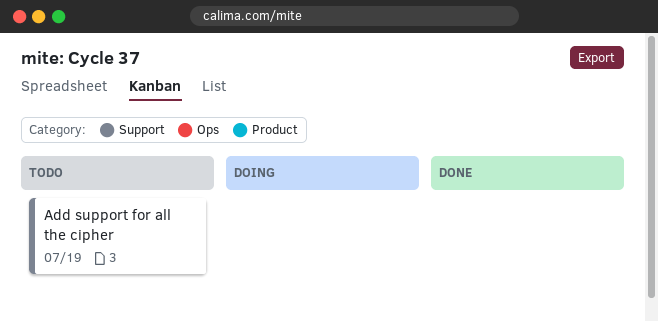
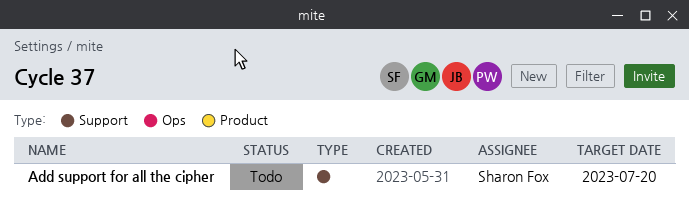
Add support for all the cipher, due: Jul 19 -> Jul 20

